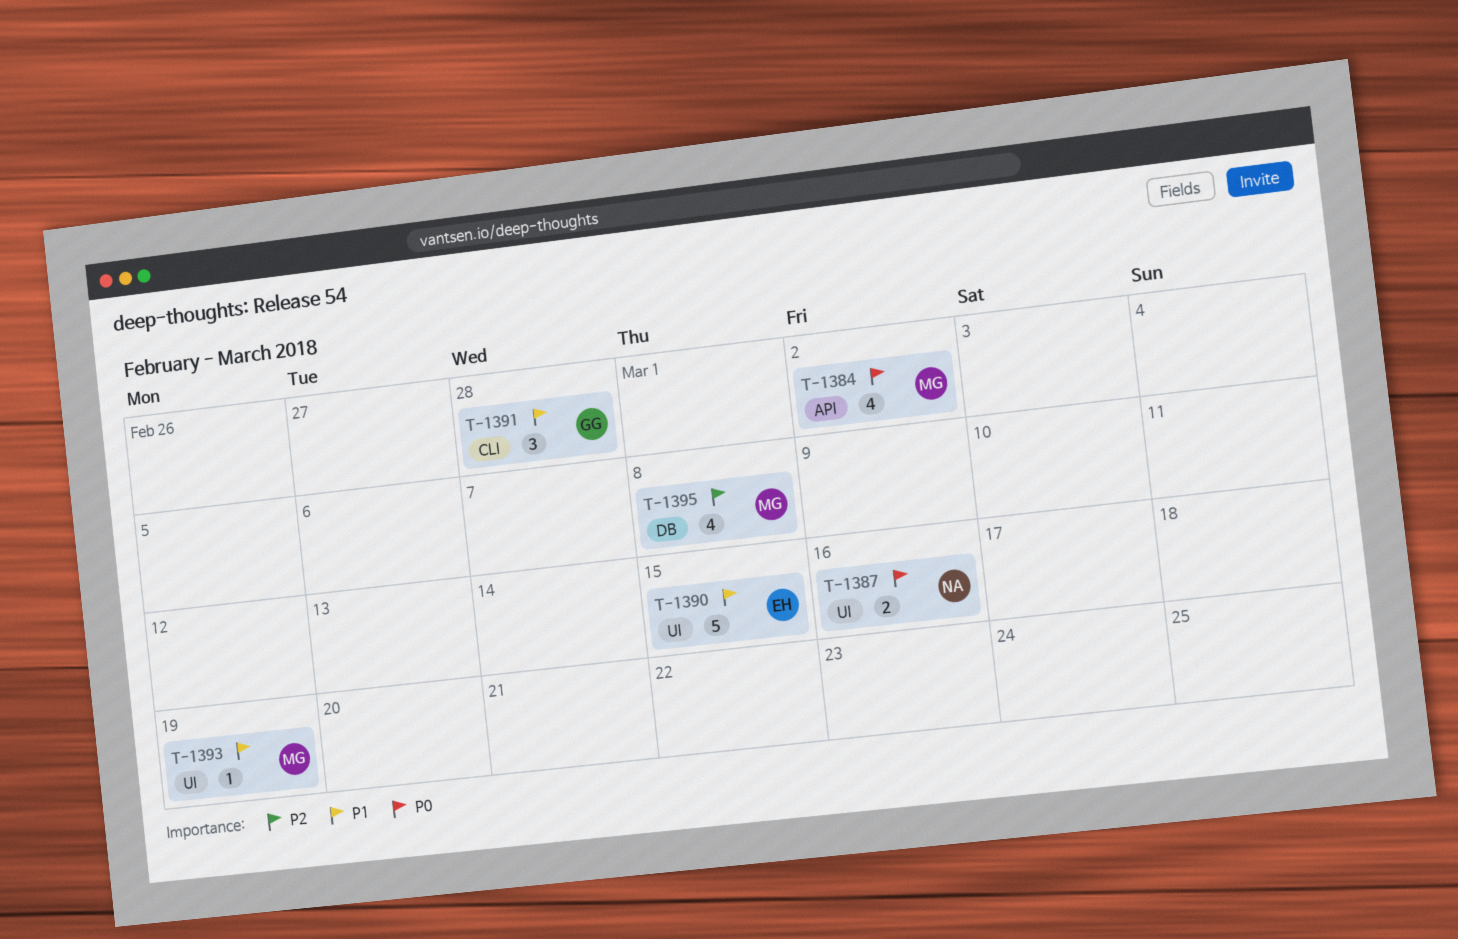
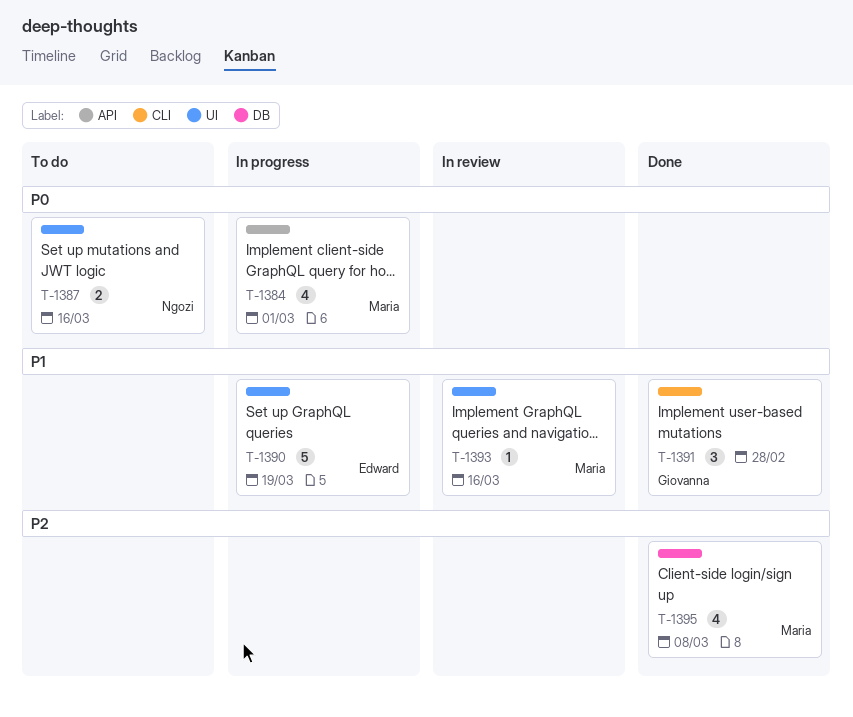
T-1384, due: Mar 2 -> Mar 1
T-1390, due: Mar 15 -> Mar 19
T-1393, due: Mar 19 -> Mar 16

